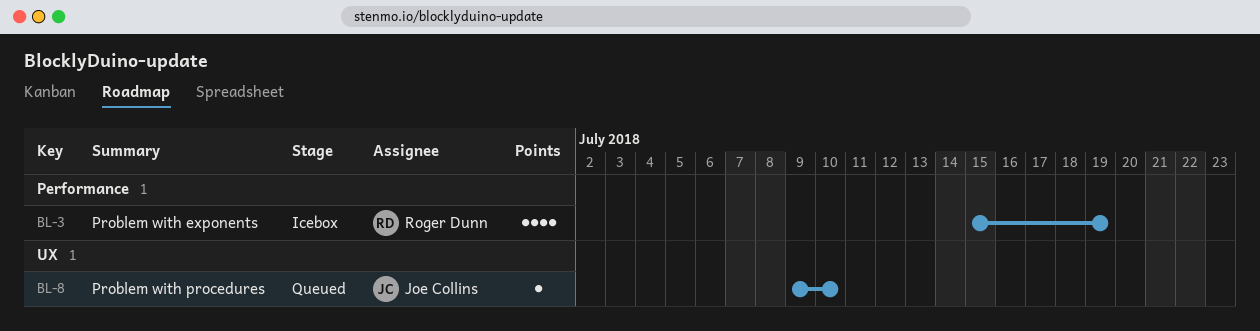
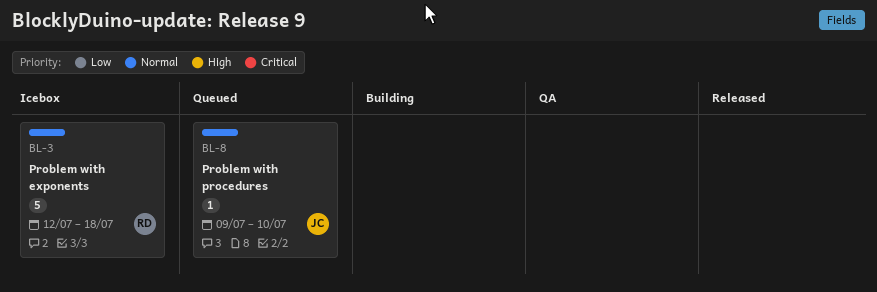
BL-3, estimate: 4 -> 5
BL-3, start: Jul 15 -> Jul 12
BL-3, due: Jul 19 -> Jul 18

